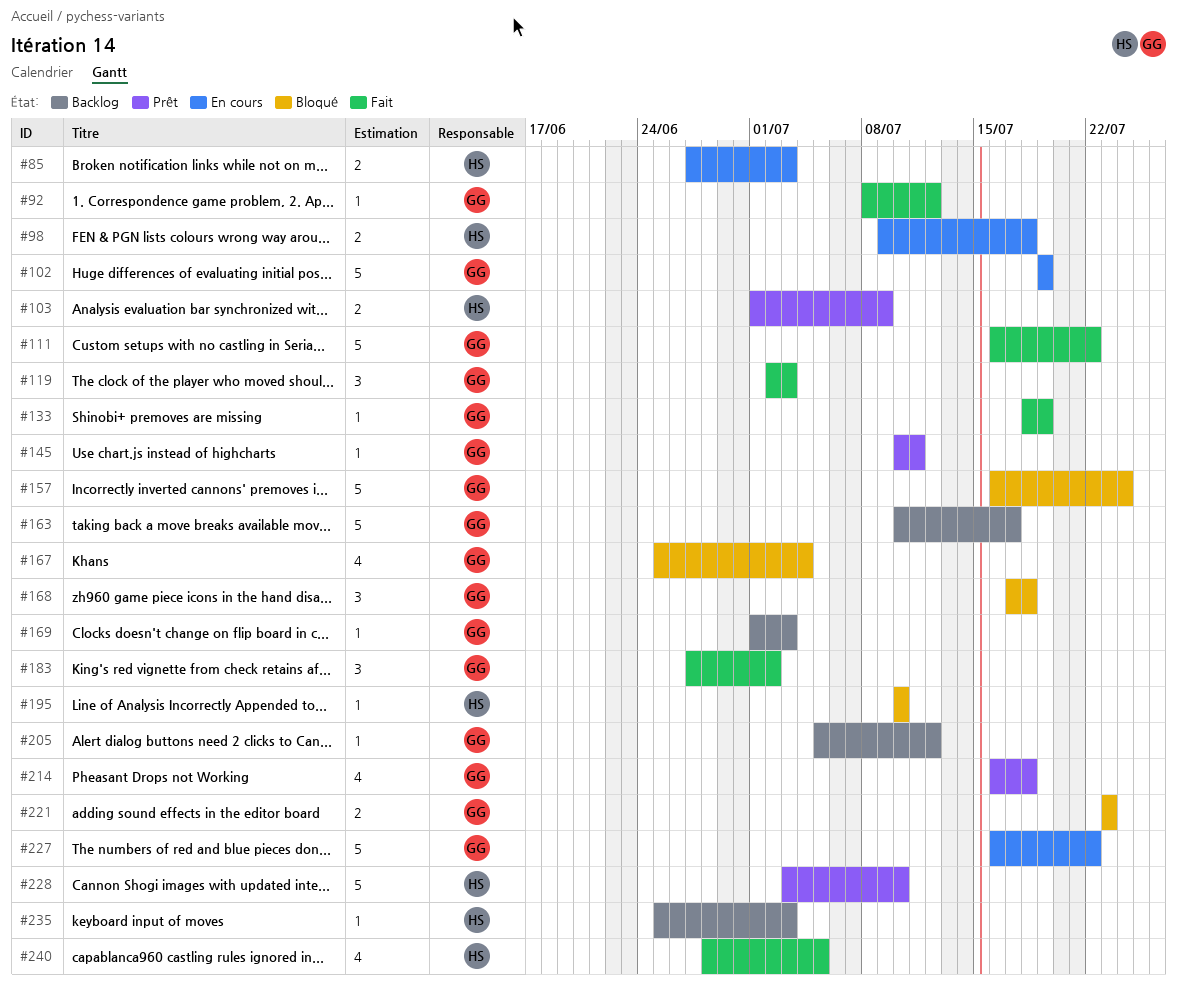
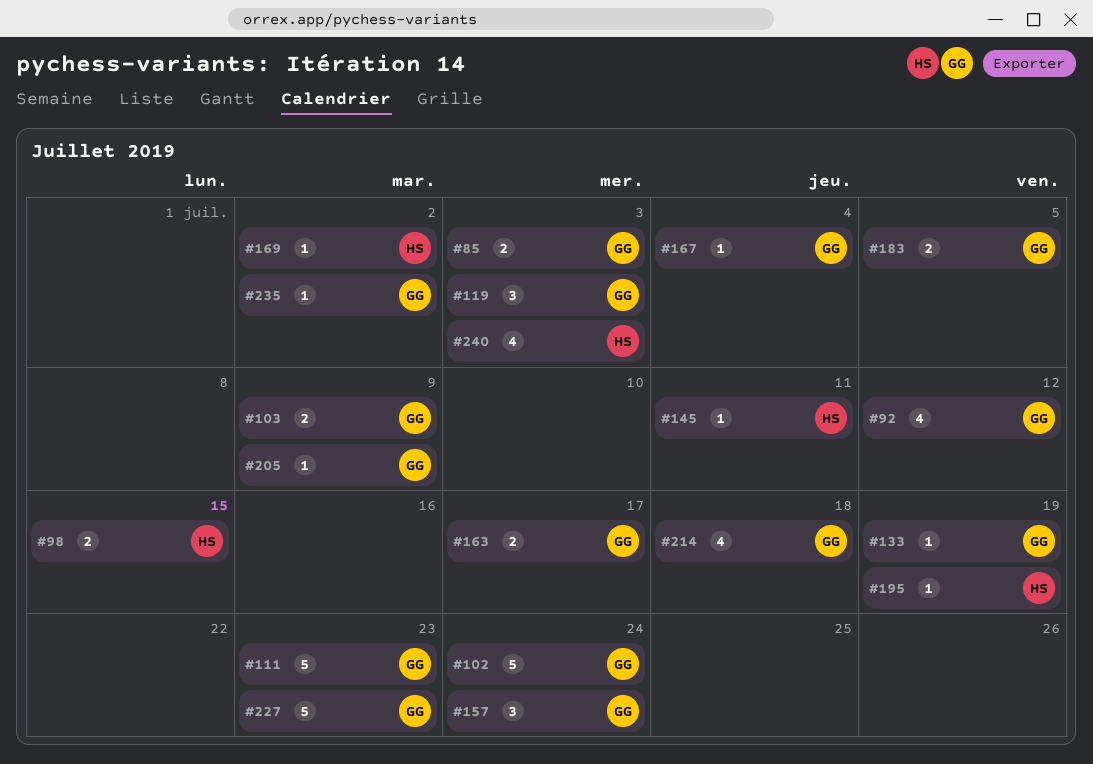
#85, owner: HS -> GG
#92, estimate: 1 -> 4
#98, due: Jul 18 -> Jul 15
#102, due: Jul 19 -> Jul 24
#103, owner: HS -> GG
#111, due: Jul 22 -> Jul 23
#145, owner: GG -> HS
#157, estimate: 5 -> 3
#163, estimate: 5 -> 2
#167, estimate: 4 -> 1
#168: present -> none
#169, owner: GG -> HS
#169, due: Jul 3 -> Jul 2
#183, estimate: 3 -> 2
#183, due: Jul 2 -> Jul 5
#195, due: Jul 10 -> Jul 19
#205, due: Jul 12 -> Jul 9
#221: present -> none
#227, due: Jul 22 -> Jul 23
#228: present -> none
#235, owner: HS -> GG
#235, due: Jul 3 -> Jul 2
#240, due: Jul 5 -> Jul 3

